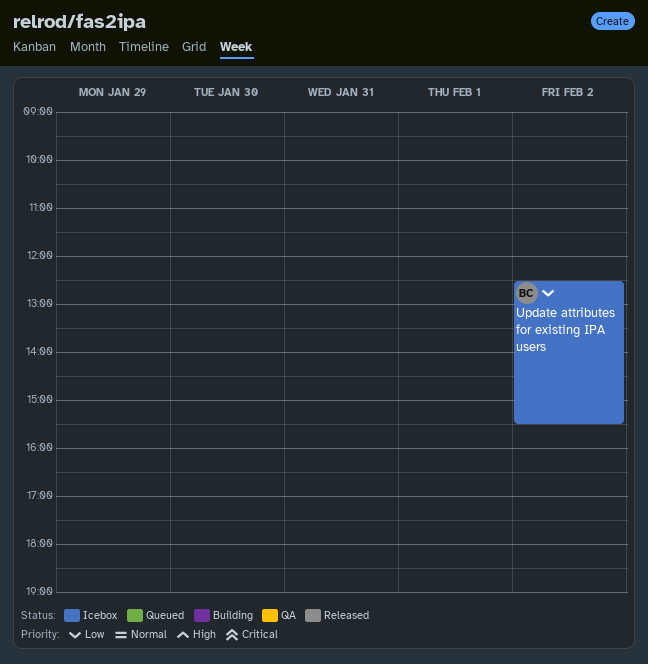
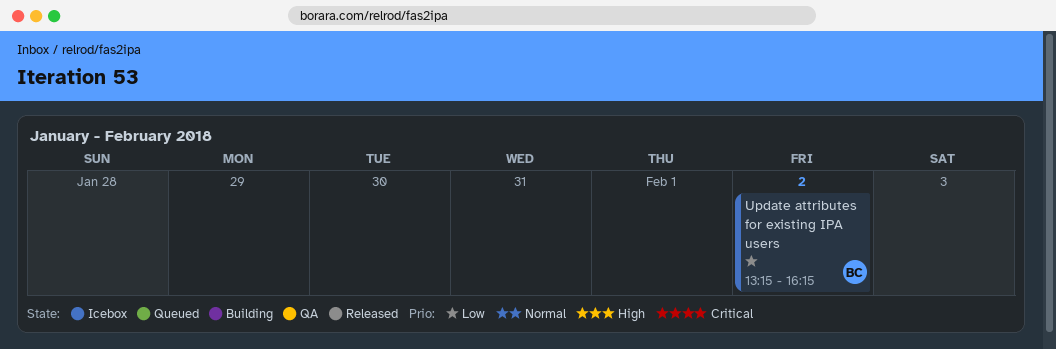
Update attributes for existing IPA users, begins: 12:30 -> 13:15
Update attributes for existing IPA users, ends: 15:30 -> 16:15

